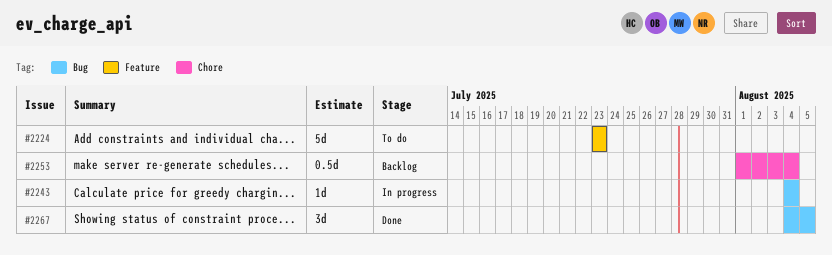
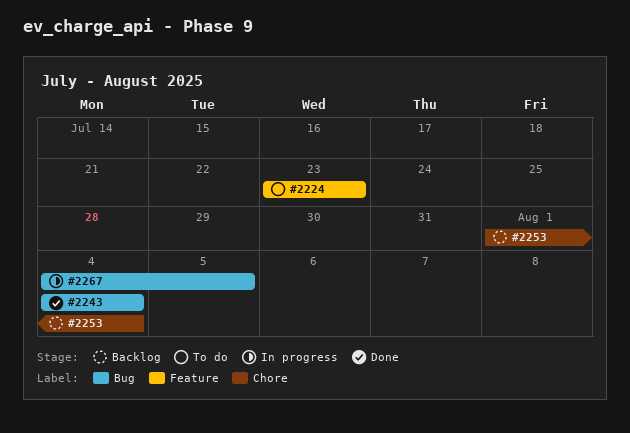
#2243, status: In progress -> Done
#2267, status: Done -> In progress

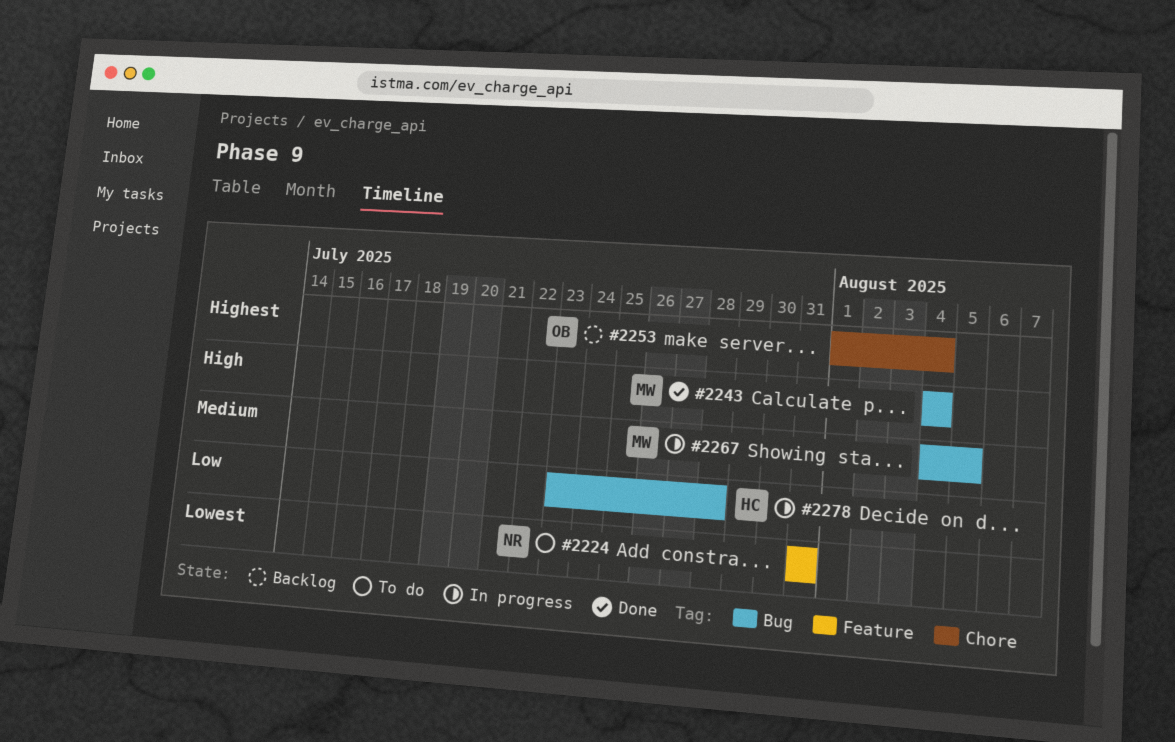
#2224, start: Jul 23 -> Jul 31
#2224, due: Jul 23 -> Jul 31
#2278: none -> present

